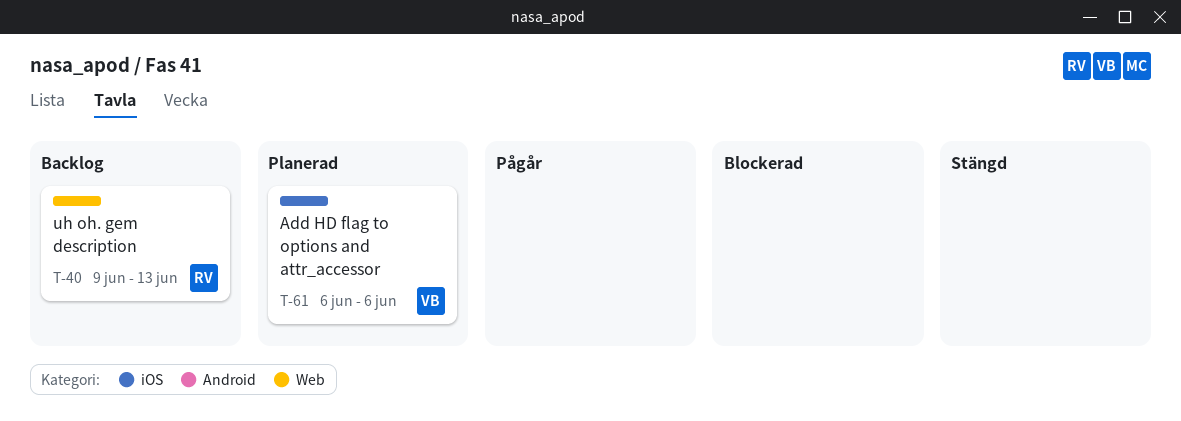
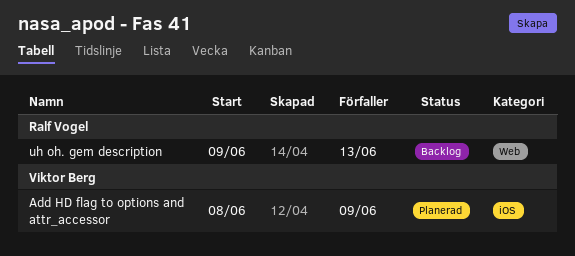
Add HD flag to options and attr_accessor, start: Jun 6 -> Jun 8
Add HD flag to options and attr_accessor, due: Jun 6 -> Jun 9

